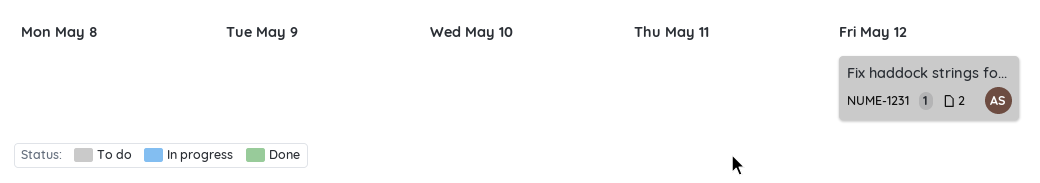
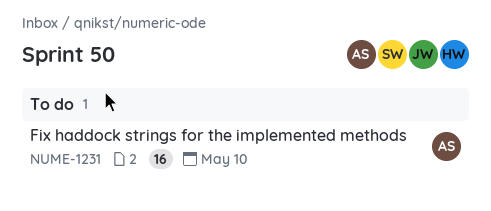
NUME-1231, estimate: 1 -> 16
NUME-1231, due: May 12 -> May 10

